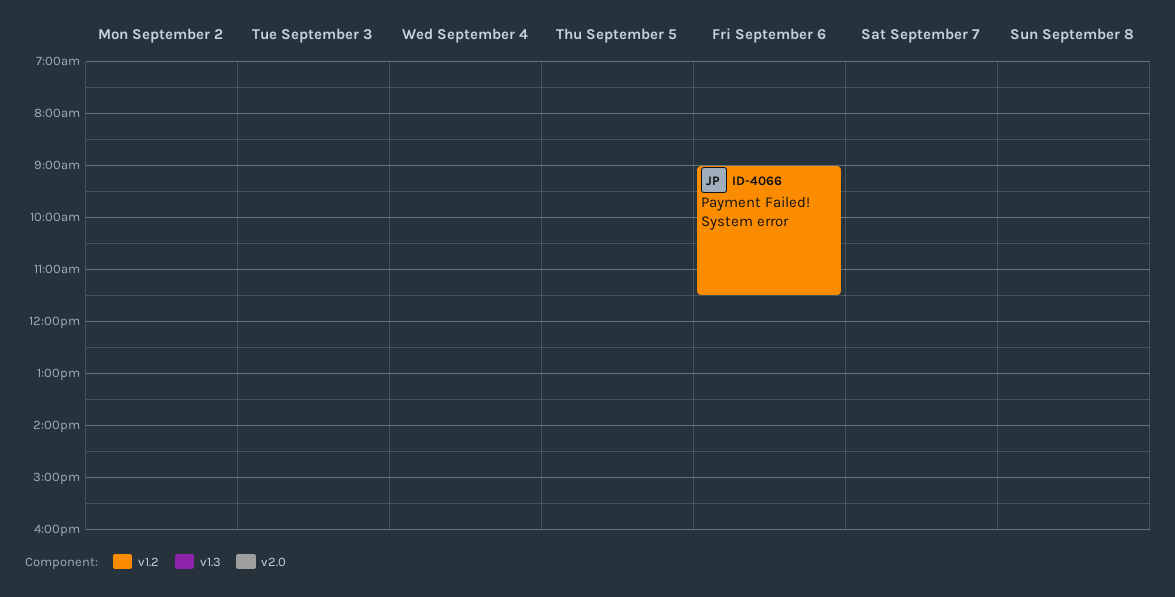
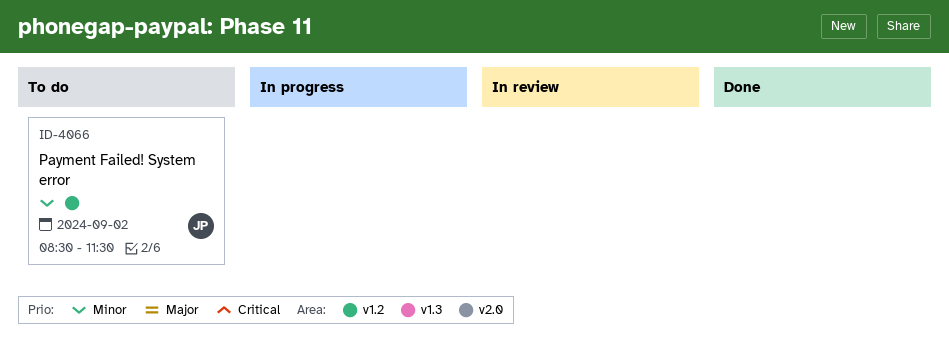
ID-4066, day: Sep 6 -> Sep 2
ID-4066, begins: 09:00 -> 08:30

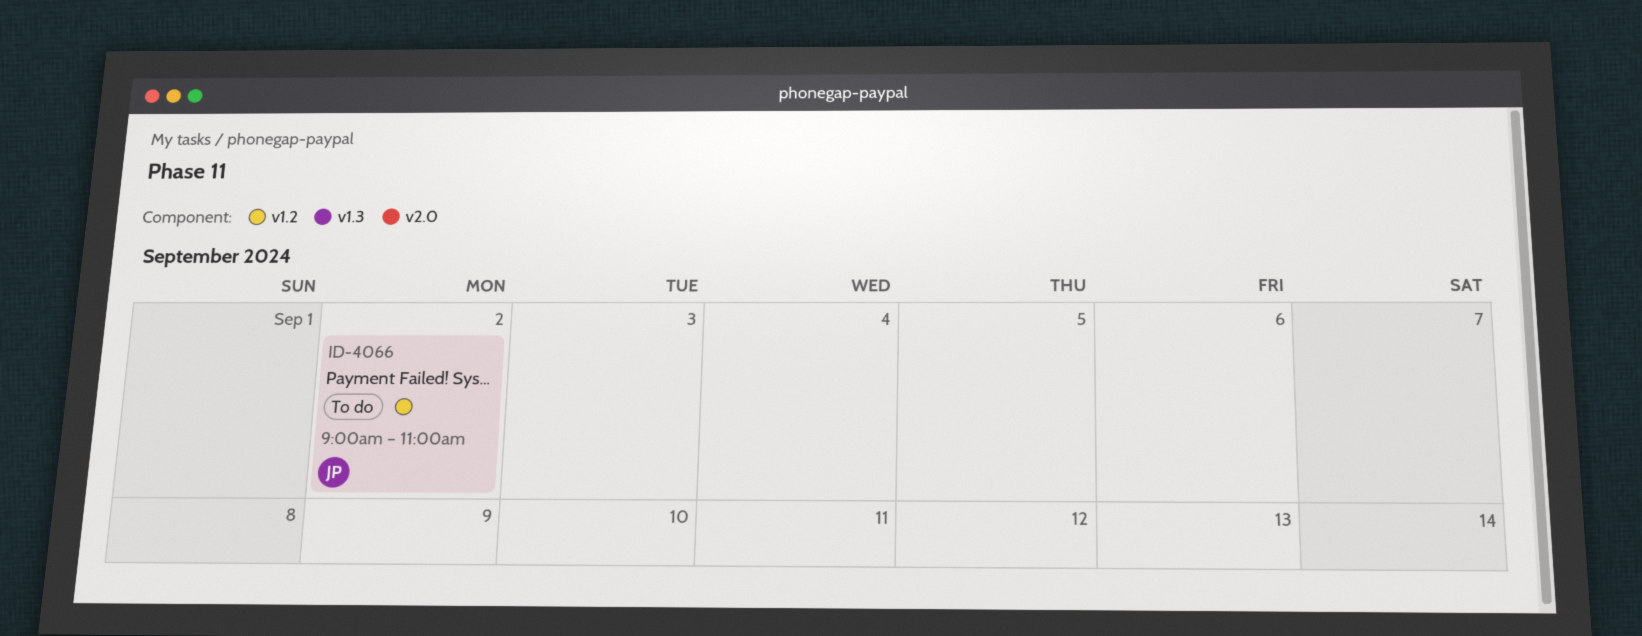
ID-4066, begins: 08:30 -> 09:00
ID-4066, ends: 11:30 -> 11:00

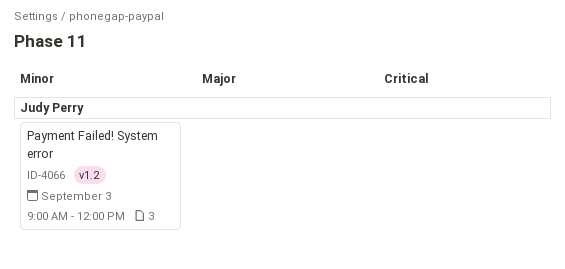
ID-4066, day: Sep 2 -> Sep 3
ID-4066, ends: 11:00 -> 12:00

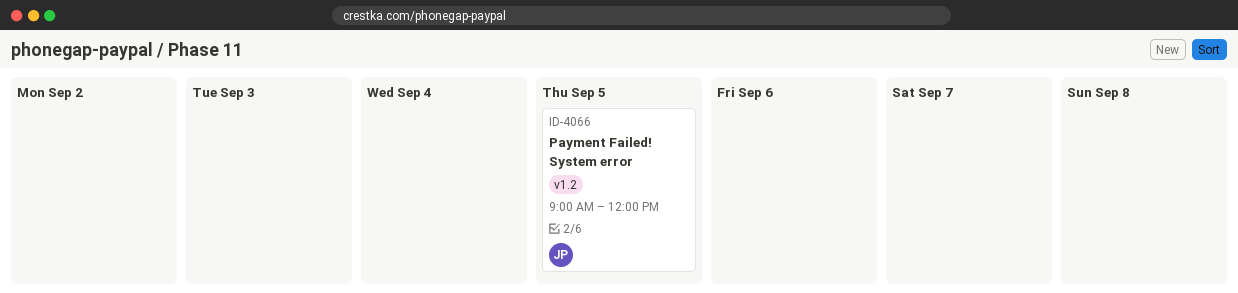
ID-4066, day: Sep 3 -> Sep 5

